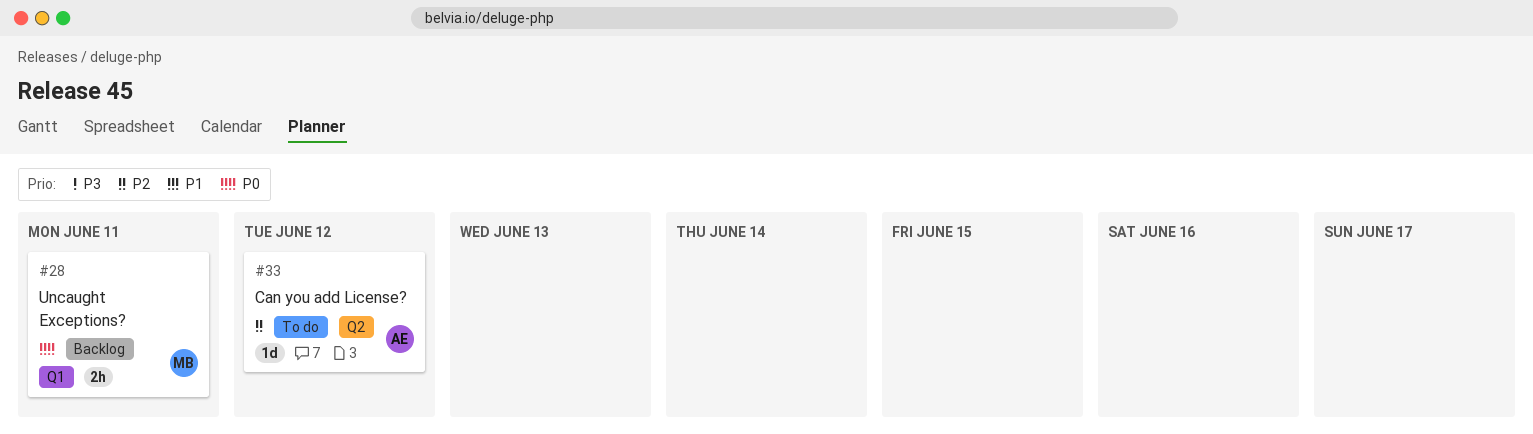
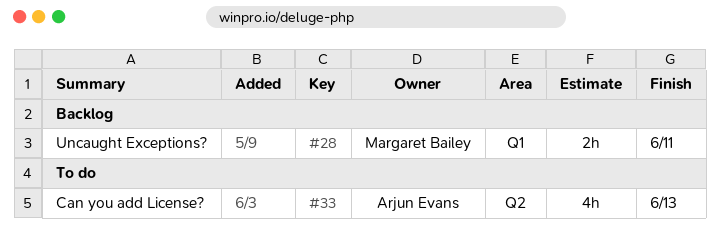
#33, estimate: 1d -> 4h
#33, due: Jun 12 -> Jun 13

